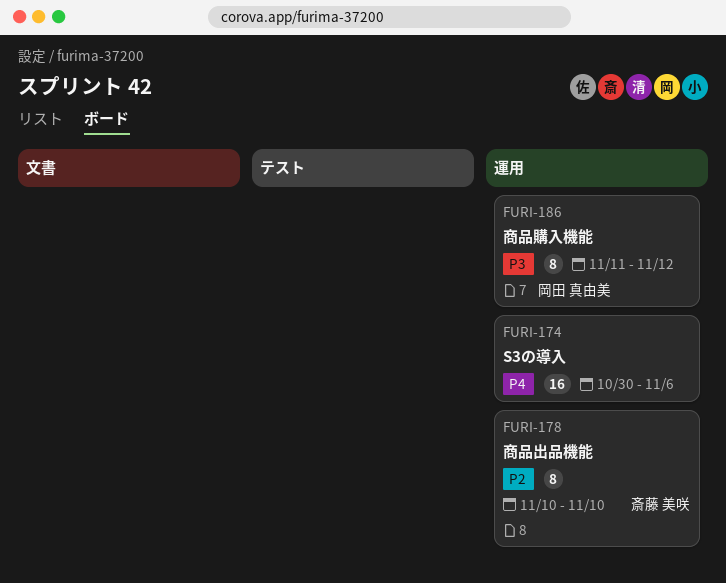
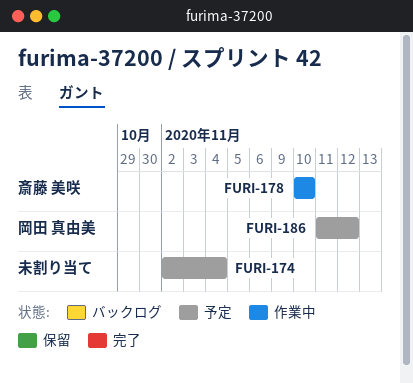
FURI-174, start: Oct 30 -> Nov 2
FURI-174, due: Nov 6 -> Nov 4

